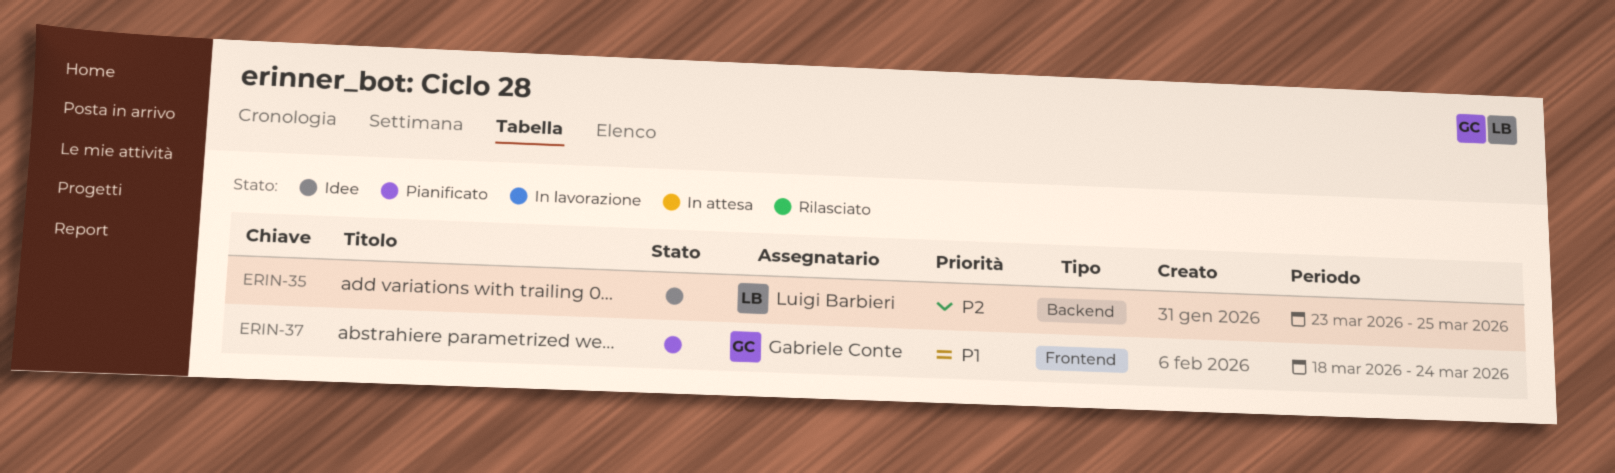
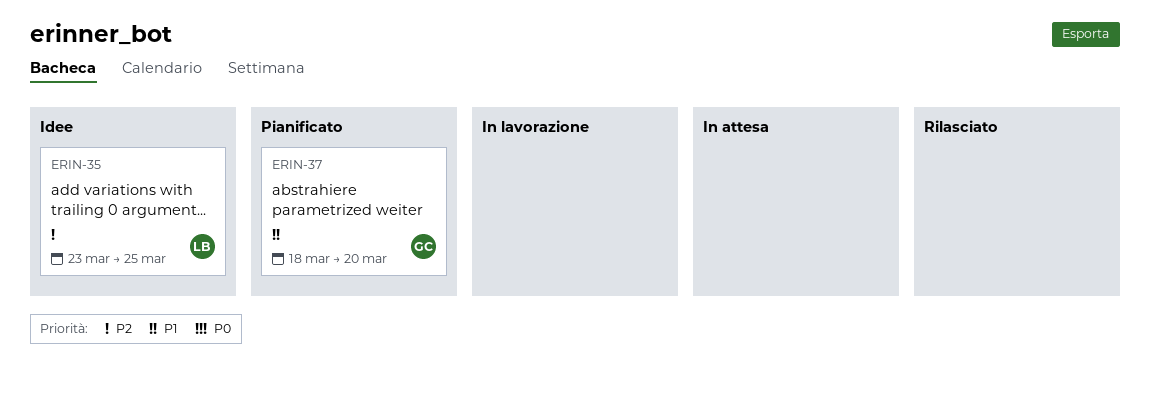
ERIN-37, due: Mar 24 -> Mar 20

